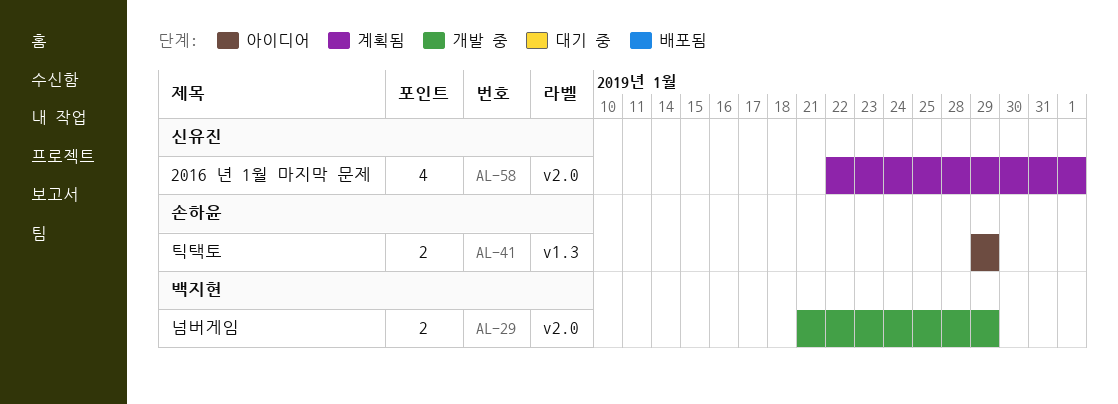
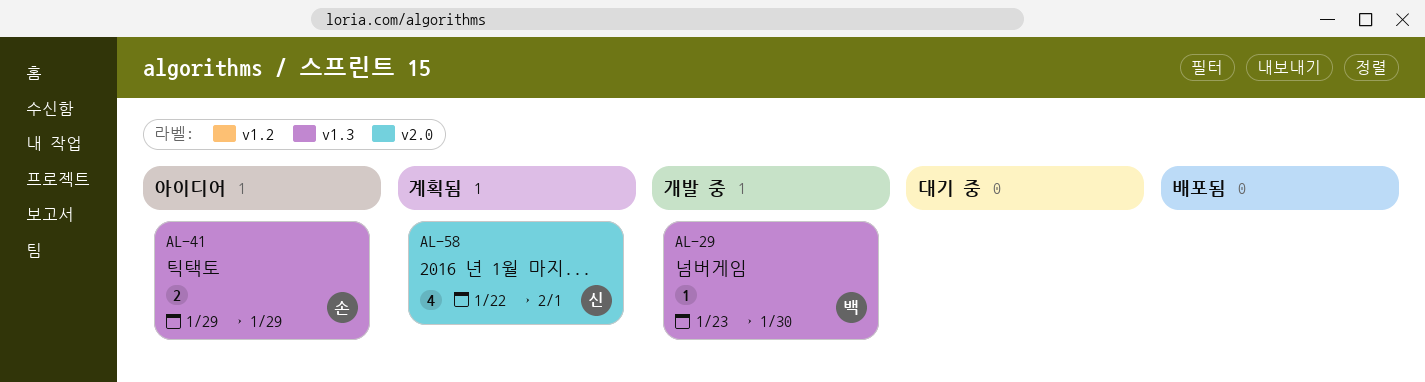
AL-29, label: v2.0 -> v1.3
AL-29, estimate: 2 -> 1
AL-29, start: Jan 21 -> Jan 23
AL-29, due: Jan 29 -> Jan 30

